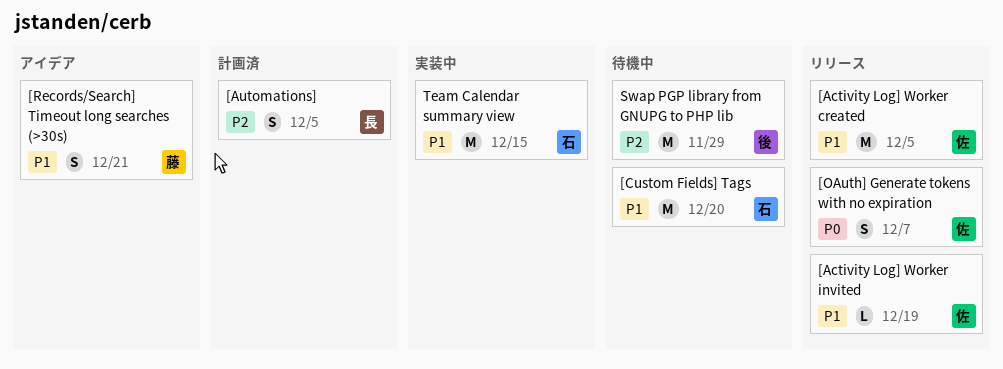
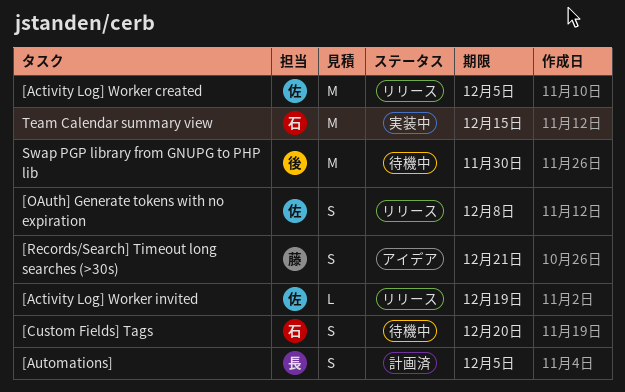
[Custom Fields] Tags, estimate: M -> S
[OAuth] Generate tokens with no expiration, due: Dec 7 -> Dec 8
Swap PGP library from GNUPG to PHP lib, due: Nov 29 -> Nov 30

